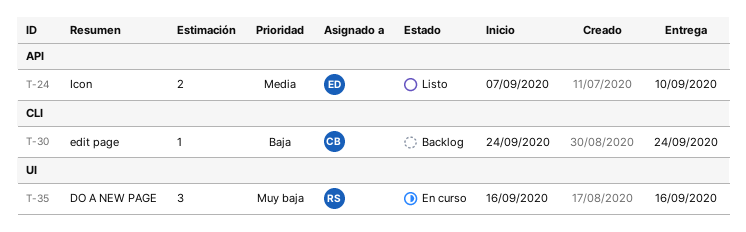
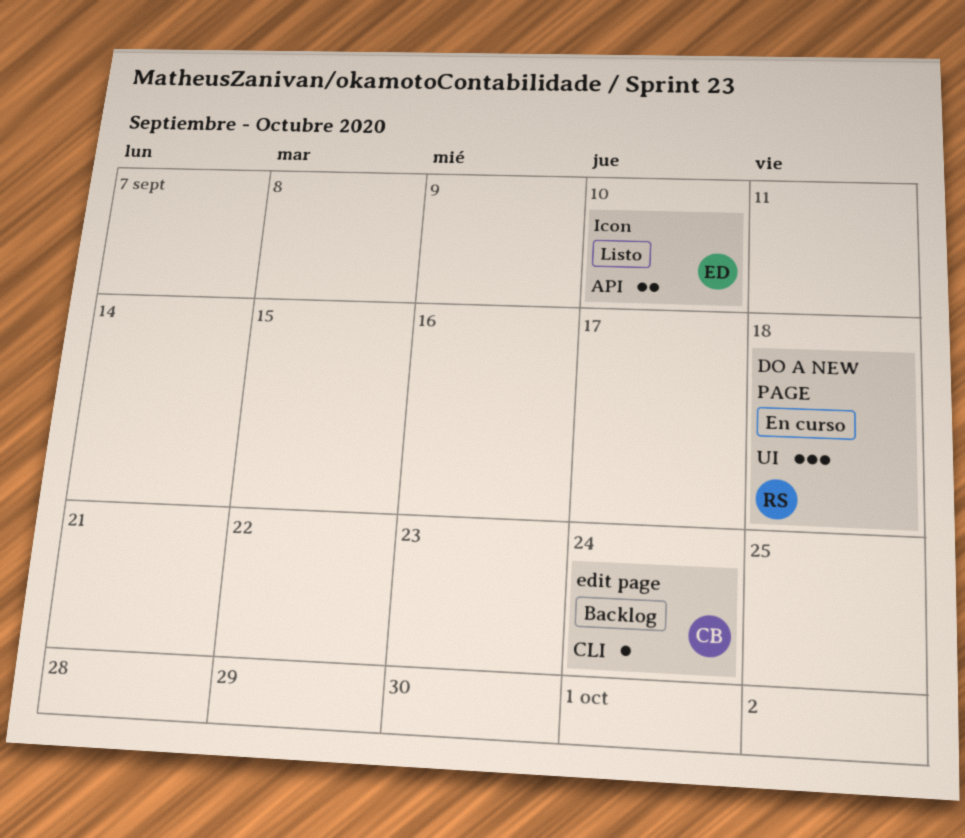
DO A NEW PAGE, due: Sep 16 -> Sep 18

